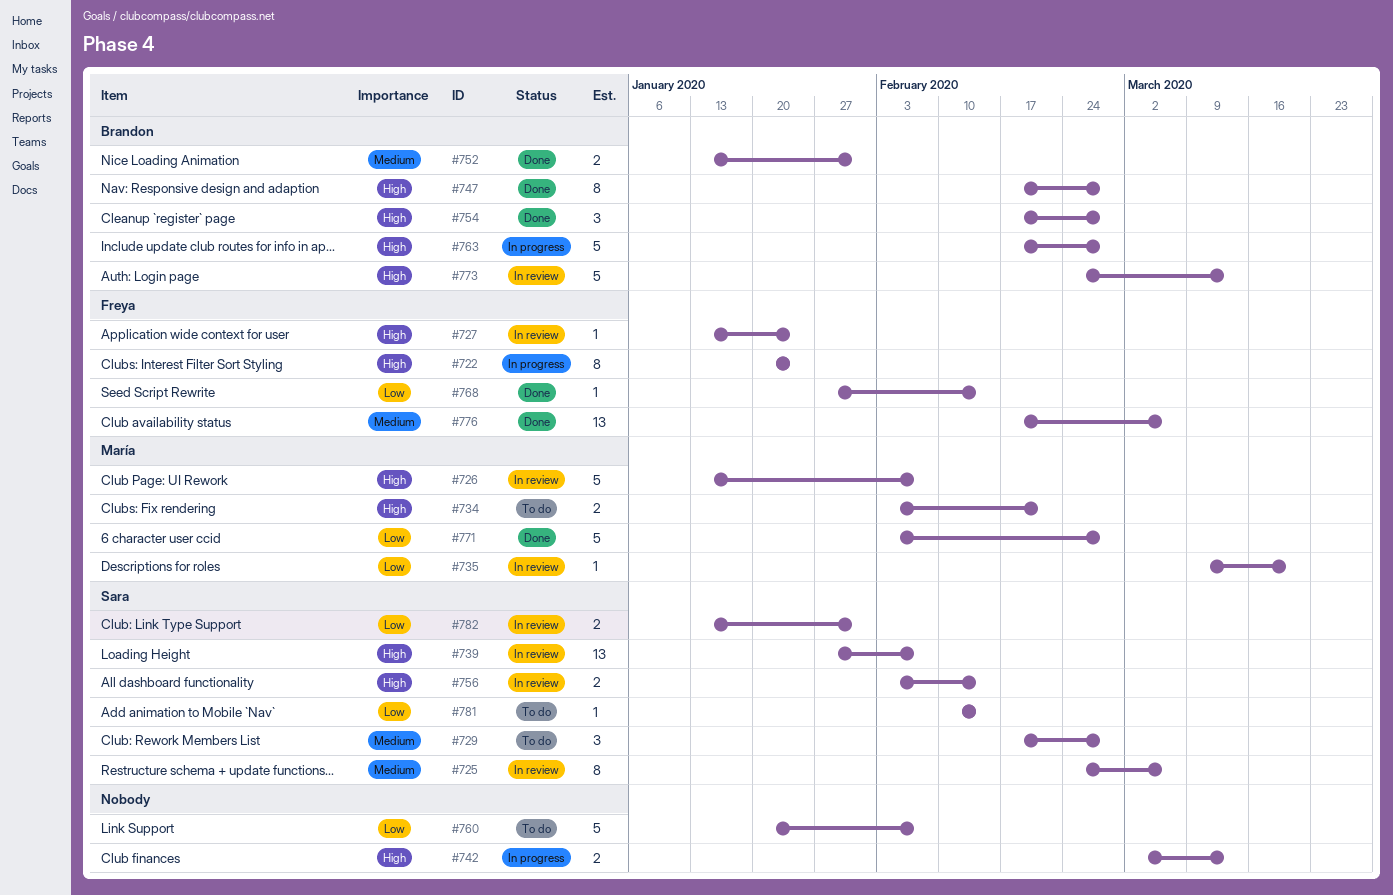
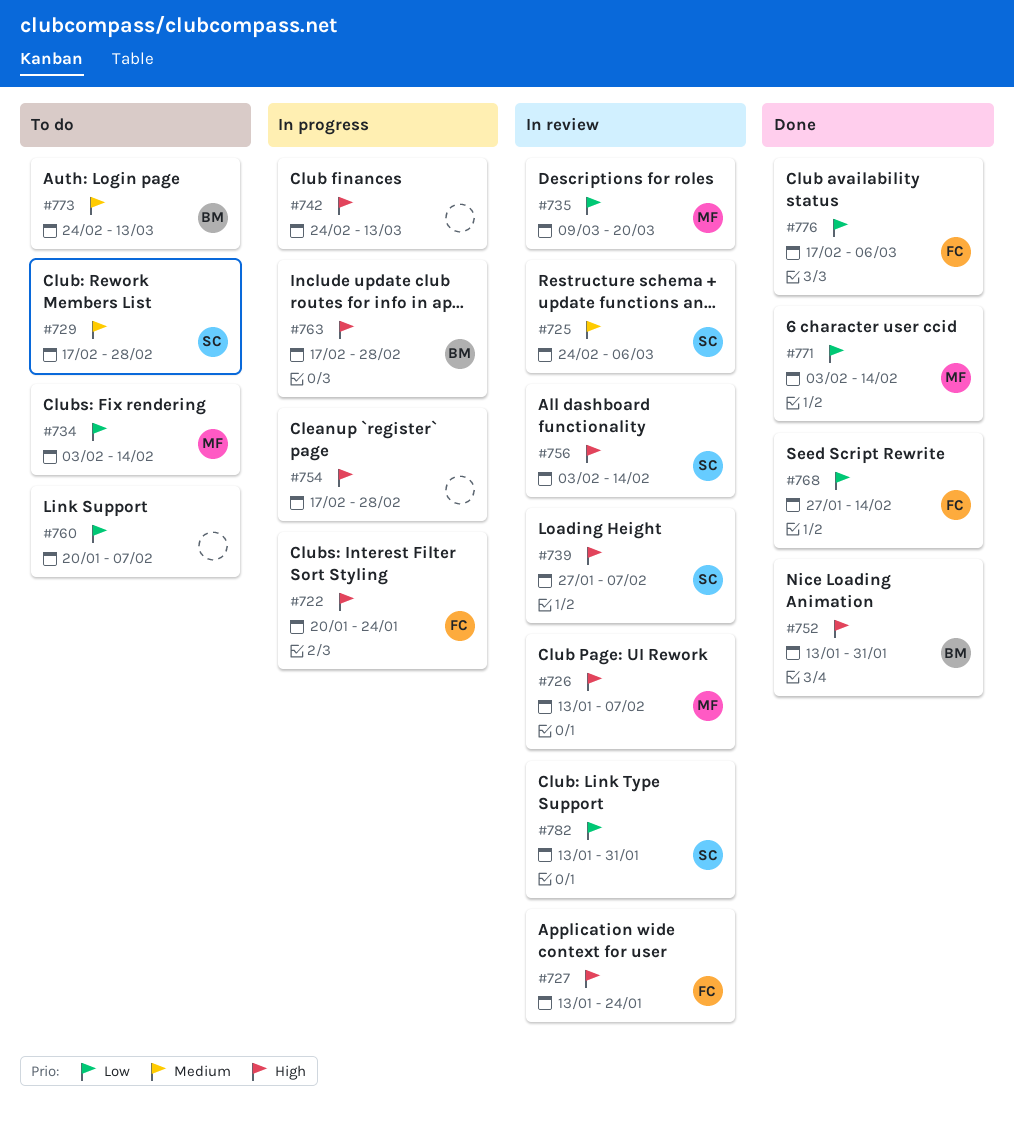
#734, priority: High -> Low
#734, due: Feb 21 -> Feb 14
#742, start: Mar 2 -> Feb 24
#747: present -> none
#752, priority: Medium -> High
#754, status: Done -> In progress
#754, owner: Brandon -> none
#771, due: Feb 28 -> Feb 14
#773, status: In review -> To do
#773, priority: High -> Medium
#776, priority: Medium -> Low
#781: present -> none

